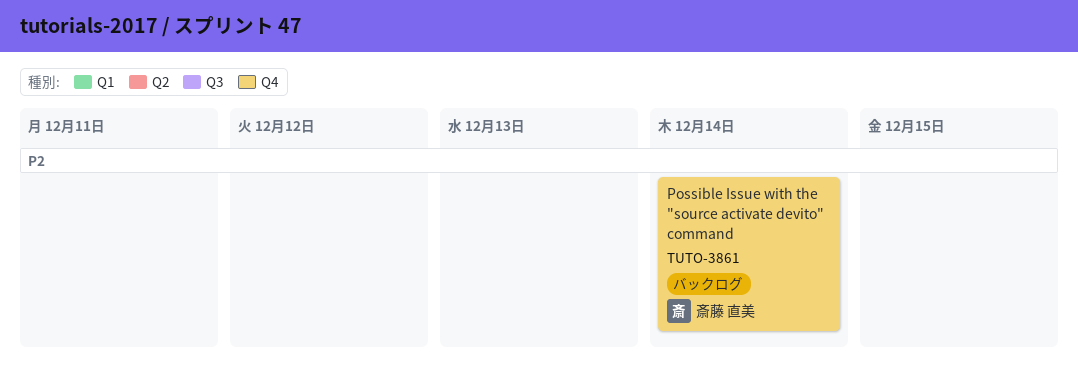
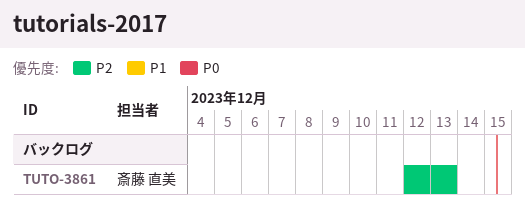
TUTO-3861, due: Dec 14 -> Dec 13

